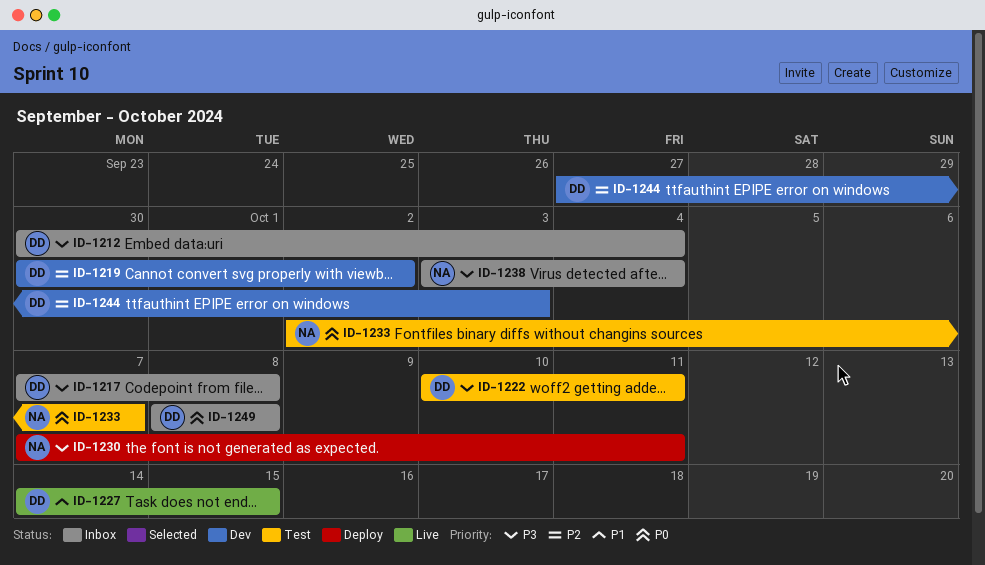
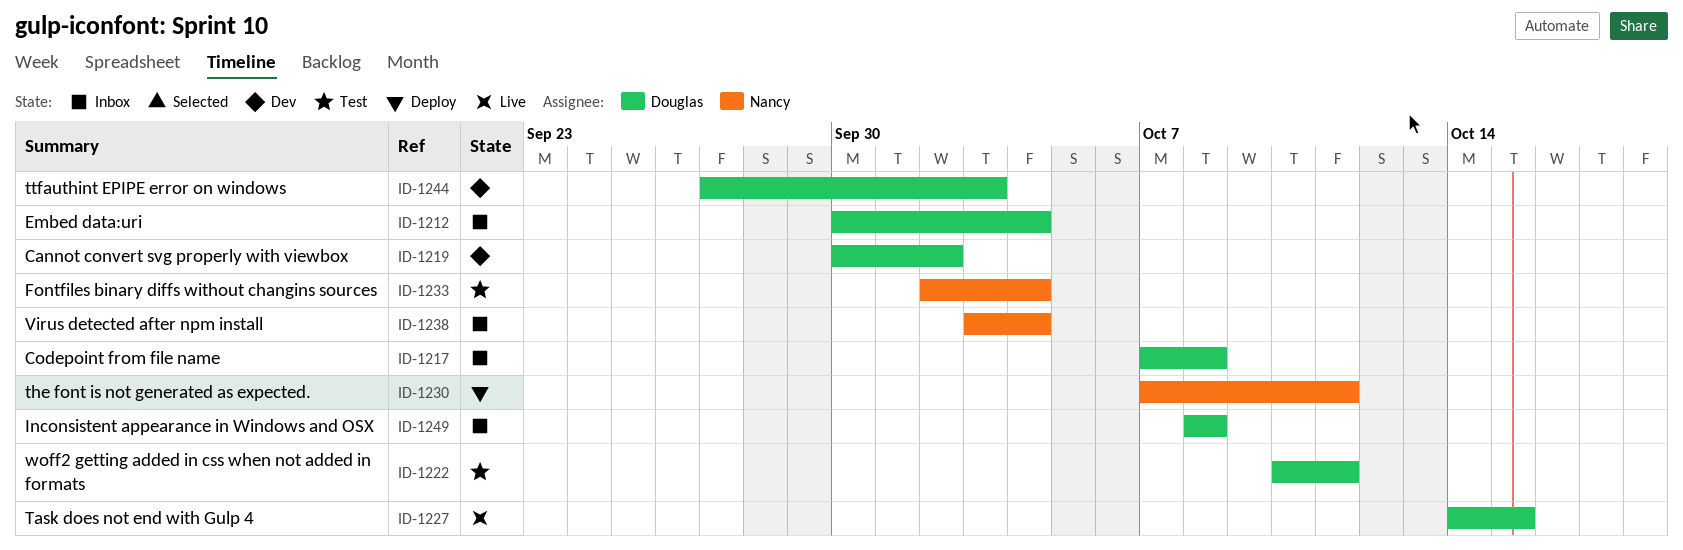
ID-1233, due: Oct 7 -> Oct 4

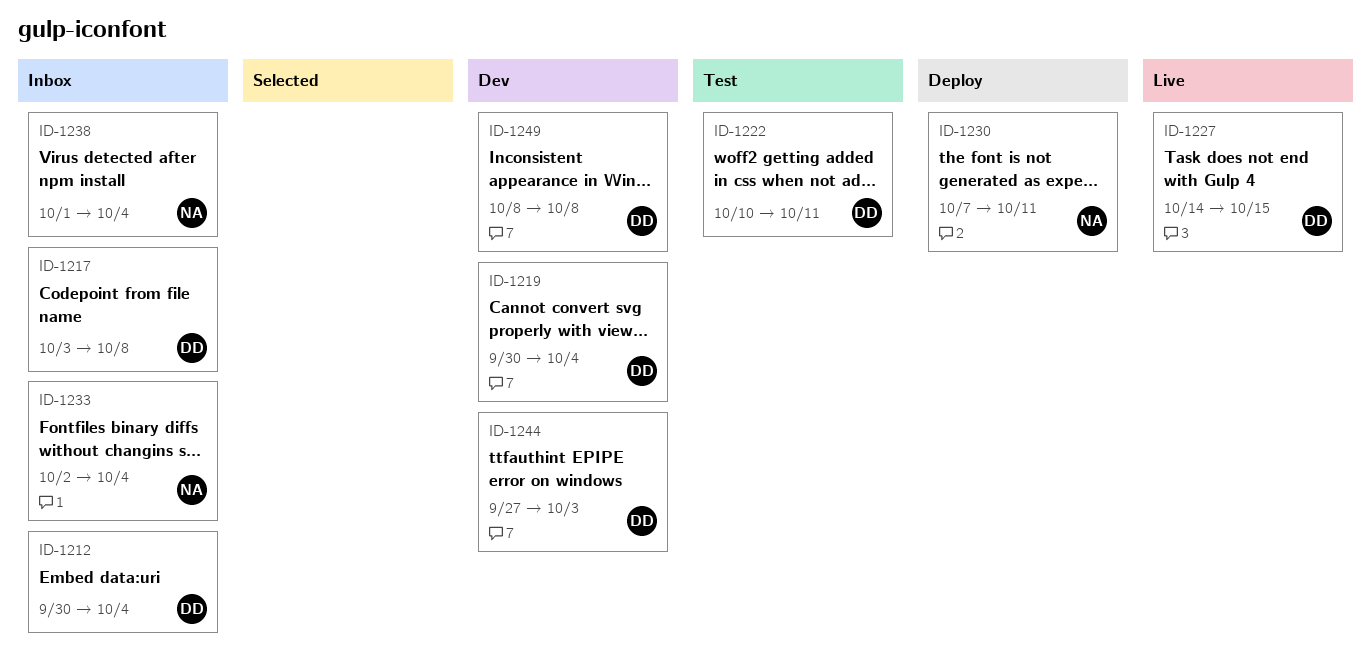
ID-1217, start: Oct 7 -> Oct 3
ID-1219, due: Oct 2 -> Oct 4
ID-1233, status: Test -> Inbox
ID-1238, start: Oct 3 -> Oct 1
ID-1249, status: Inbox -> Dev

